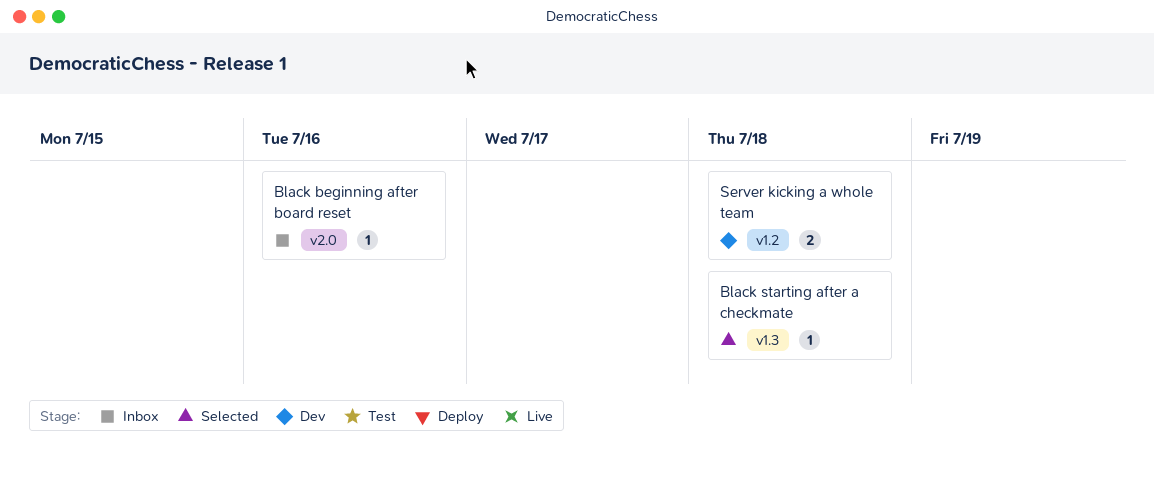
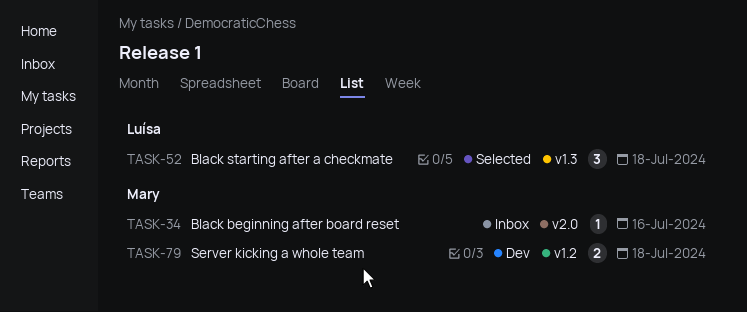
Black starting after a checkmate, estimate: 1 -> 3

